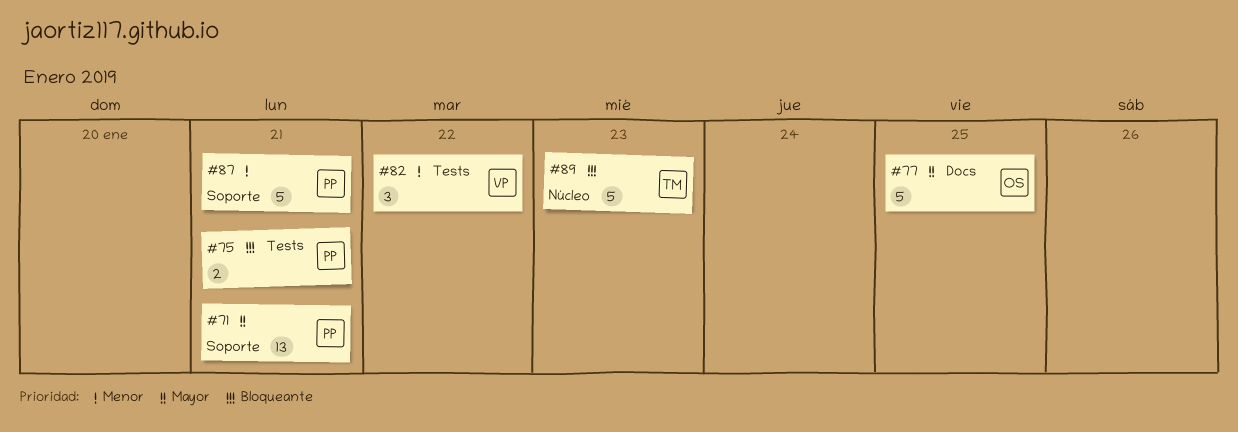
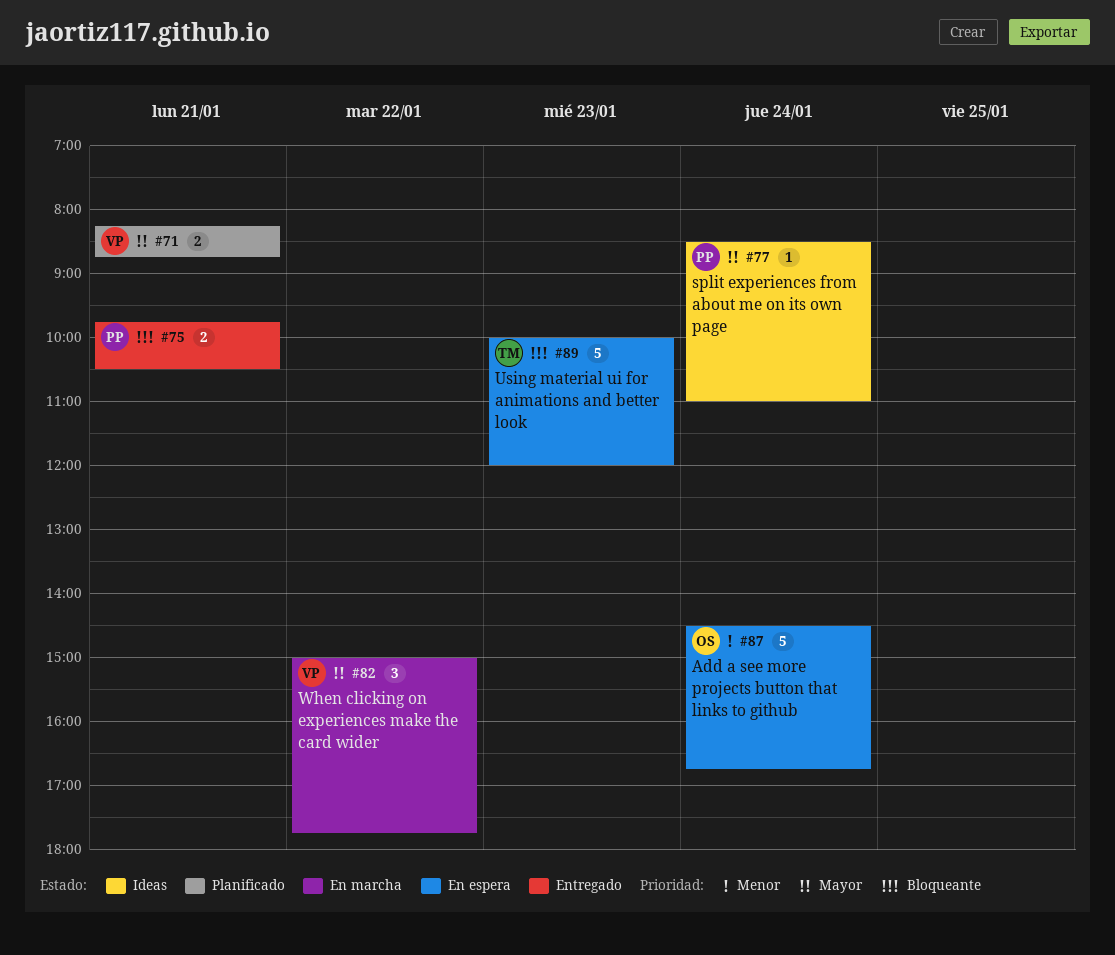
#71, owner: PP -> VP
#71, estimate: 13 -> 2
#77, owner: OS -> PP
#77, estimate: 5 -> 1
#77, day: Jan 25 -> Jan 24
#82, priority: Menor -> Mayor
#87, owner: PP -> OS
#87, day: Jan 21 -> Jan 24

